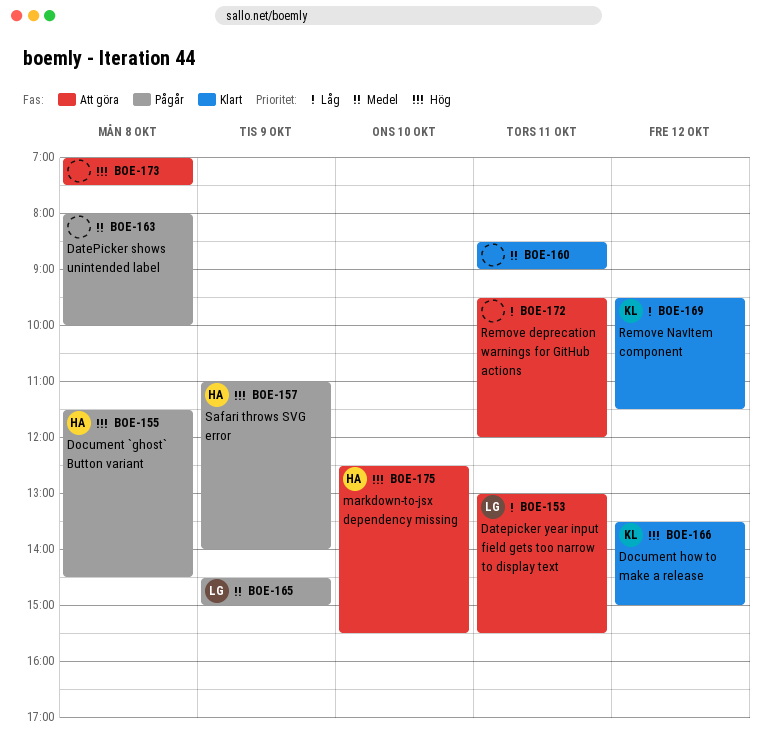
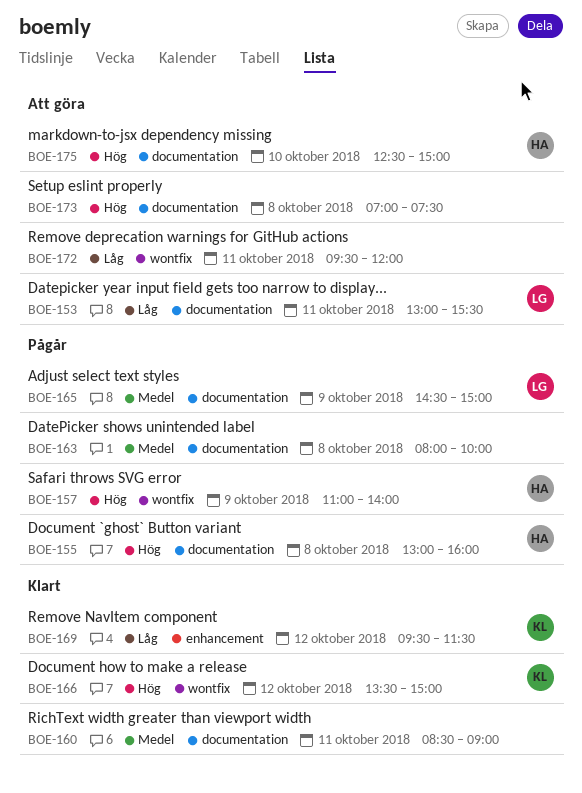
BOE-155, begins: 11:30 -> 13:00
BOE-155, ends: 14:30 -> 16:00
BOE-175, ends: 15:30 -> 15:00

